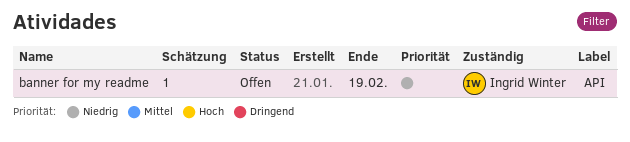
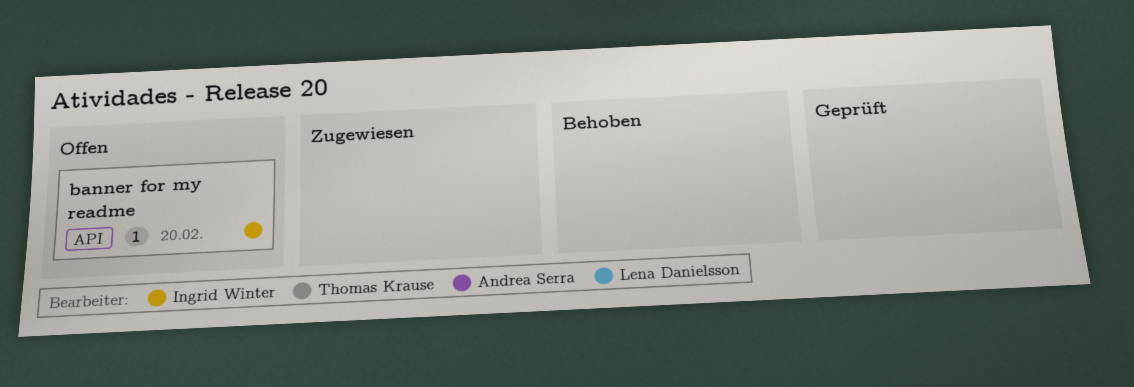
banner for my readme, due: Feb 19 -> Feb 20

